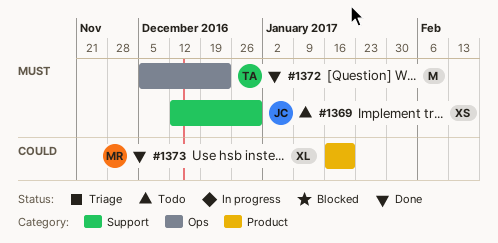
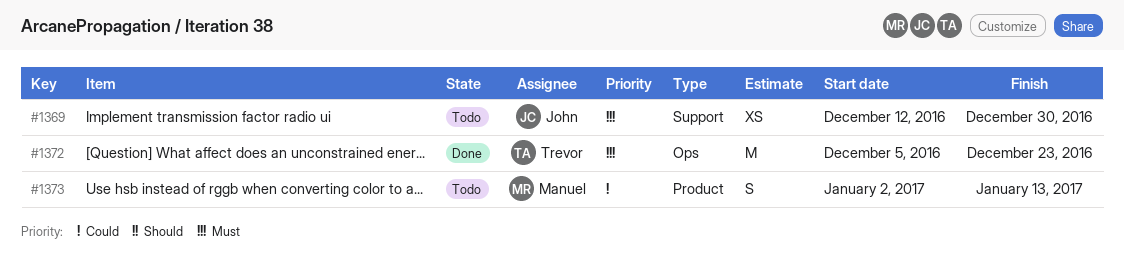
#1373, status: Done -> Todo
#1373, estimate: XL -> S
#1373, start: Jan 16 -> Jan 2
#1373, due: Jan 20 -> Jan 13

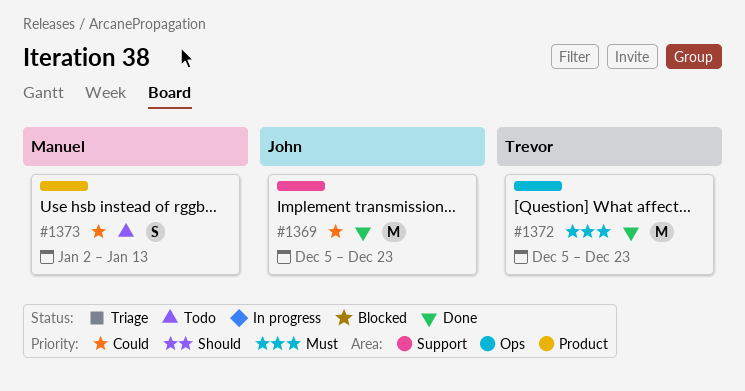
#1369, status: Todo -> Done
#1369, priority: Must -> Could
#1369, estimate: XS -> M
#1369, start: Dec 12 -> Dec 5
#1369, due: Dec 30 -> Dec 23

